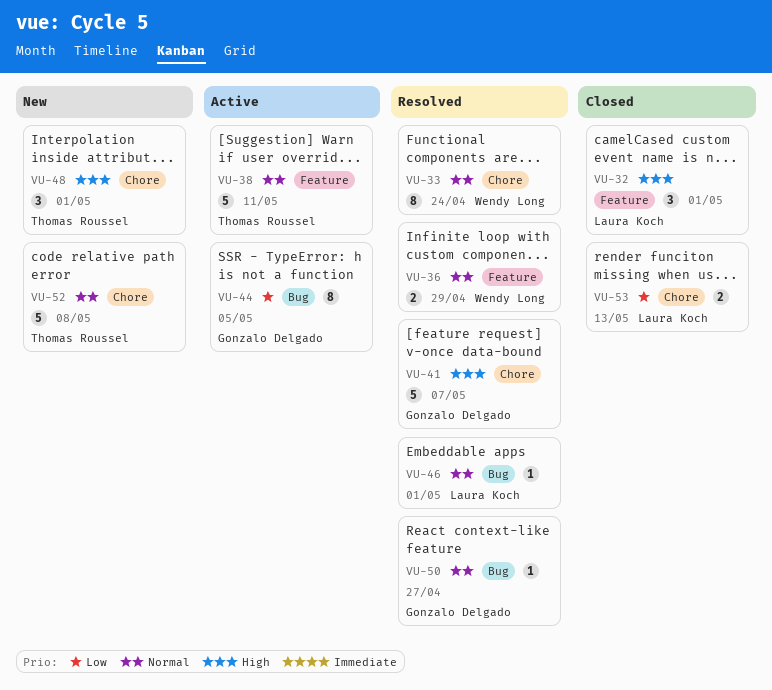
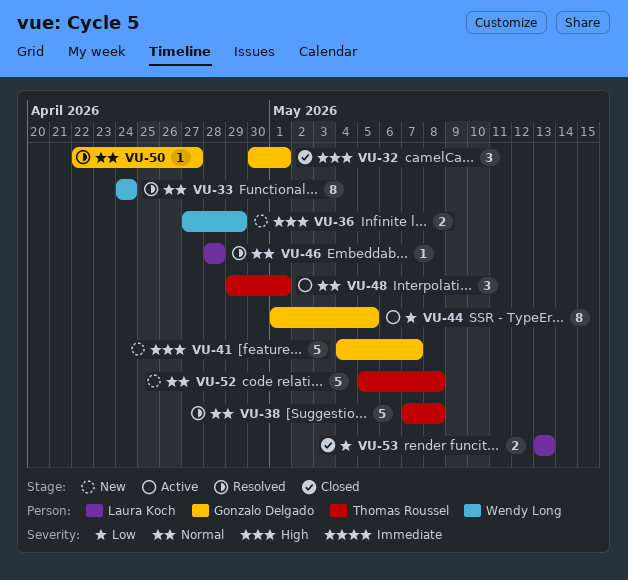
VU-32, owner: Laura Koch -> Gonzalo Delgado
VU-36, status: Resolved -> New
VU-36, priority: Normal -> High
VU-38, status: Active -> Resolved
VU-38, due: May 11 -> May 8
VU-41, status: Resolved -> New
VU-46, due: May 1 -> Apr 28
VU-48, status: New -> Active
VU-48, priority: High -> Normal

